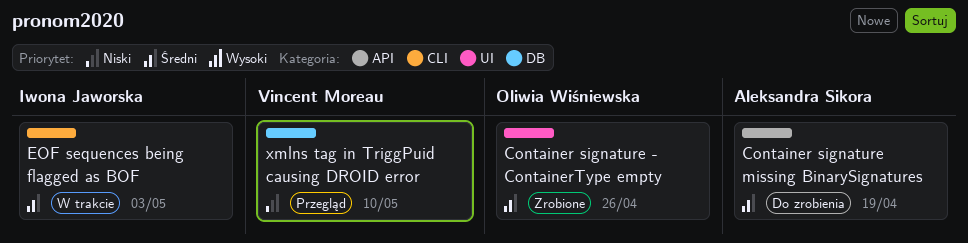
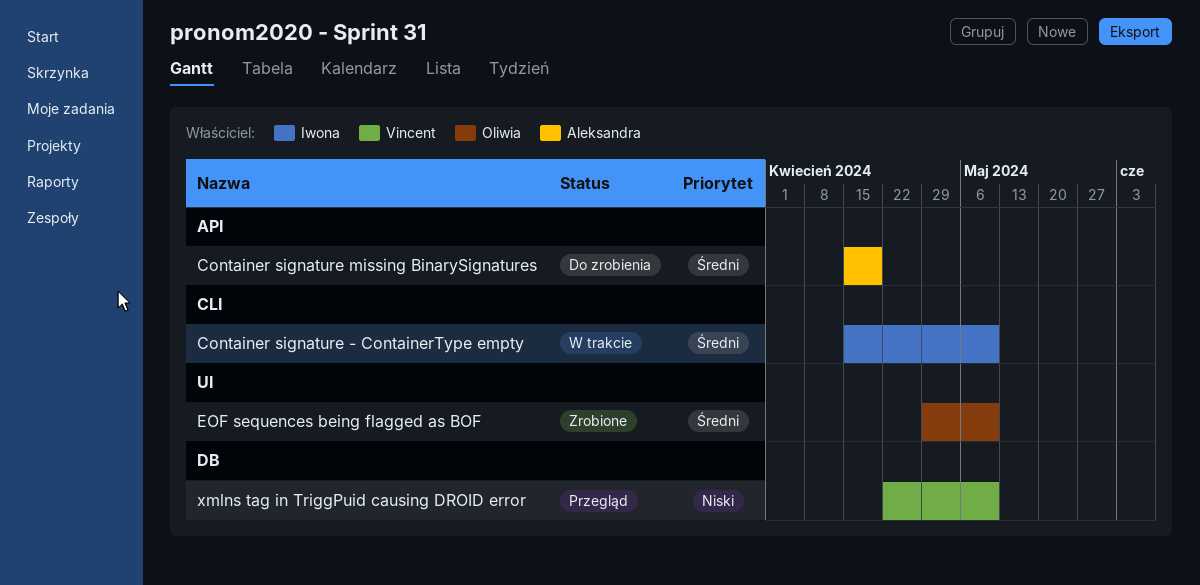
Container signature - ContainerType empty, status: Zrobione -> W trakcie
Container signature - ContainerType empty, owner: Oliwia Wiśniewska -> Iwona Jaworska
Container signature - ContainerType empty, label: UI -> CLI
Container signature - ContainerType empty, due: Apr 26 -> May 10
EOF sequences being flagged as BOF, status: W trakcie -> Zrobione
EOF sequences being flagged as BOF, owner: Iwona Jaworska -> Oliwia Wiśniewska
EOF sequences being flagged as BOF, label: CLI -> UI
EOF sequences being flagged as BOF, due: May 3 -> May 10

